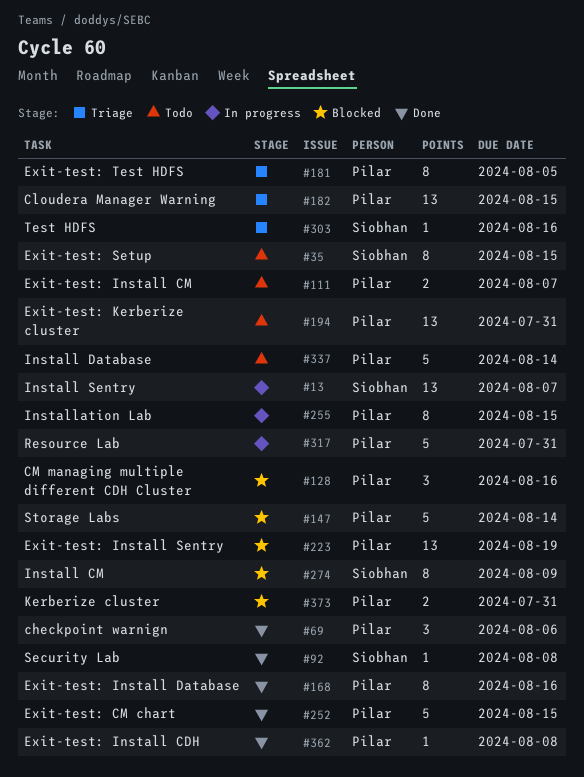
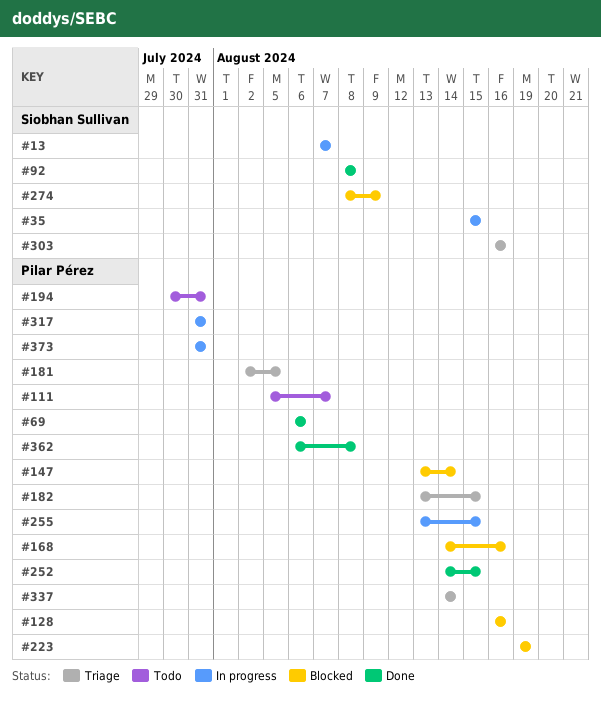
#35, status: Todo -> In progress
#168, status: Done -> Blocked
#337, status: Todo -> Triage
#373, status: Blocked -> In progress

